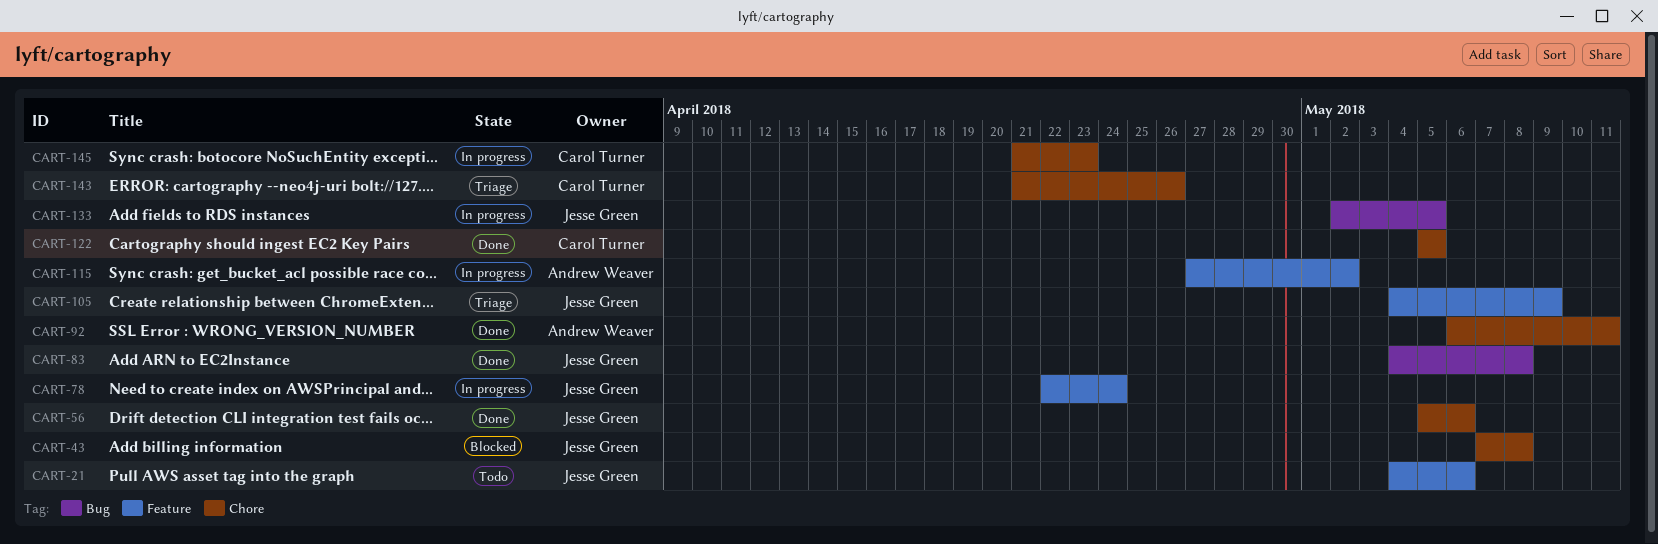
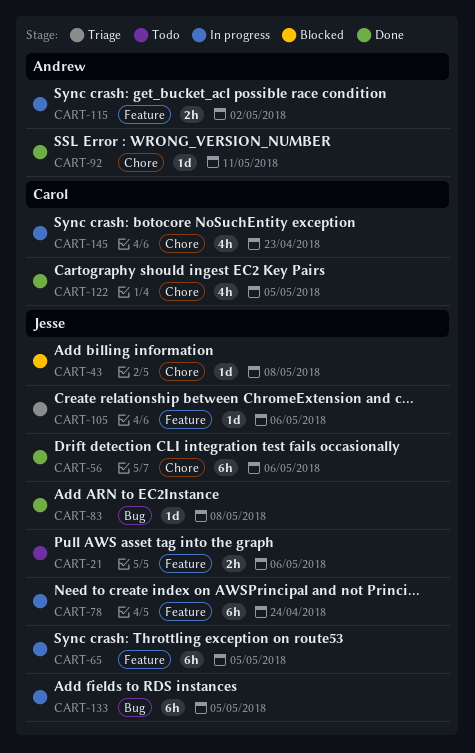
CART-65: none -> present
CART-105, due: May 9 -> May 6
CART-143: present -> none

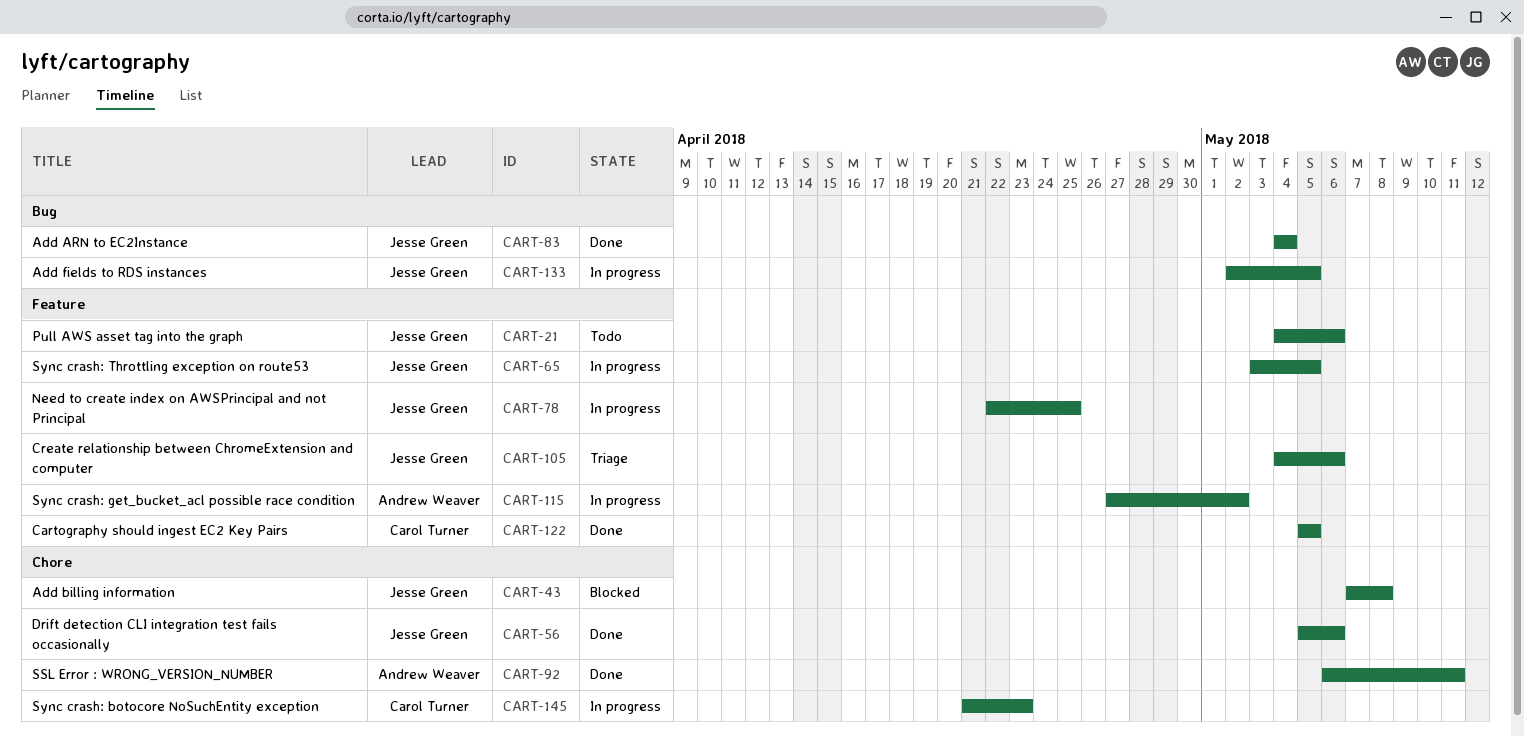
CART-78, due: Apr 24 -> Apr 25
CART-83, due: May 8 -> May 4
CART-122, label: Chore -> Feature

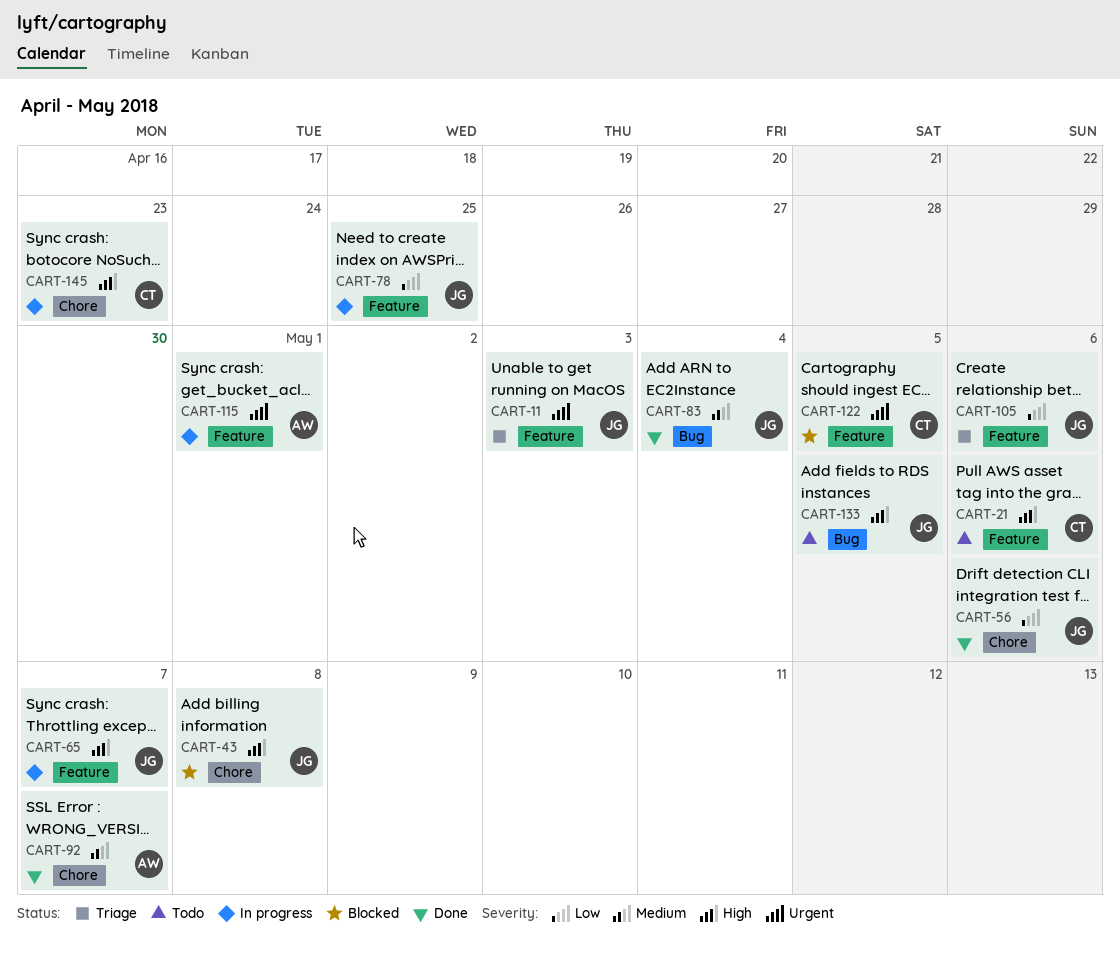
CART-11: none -> present
CART-21, owner: Jesse Green -> Carol Turner
CART-65, due: May 5 -> May 7
CART-92, due: May 11 -> May 7
CART-115, due: May 2 -> May 1
CART-122, status: Done -> Blocked
CART-133, status: In progress -> Todo

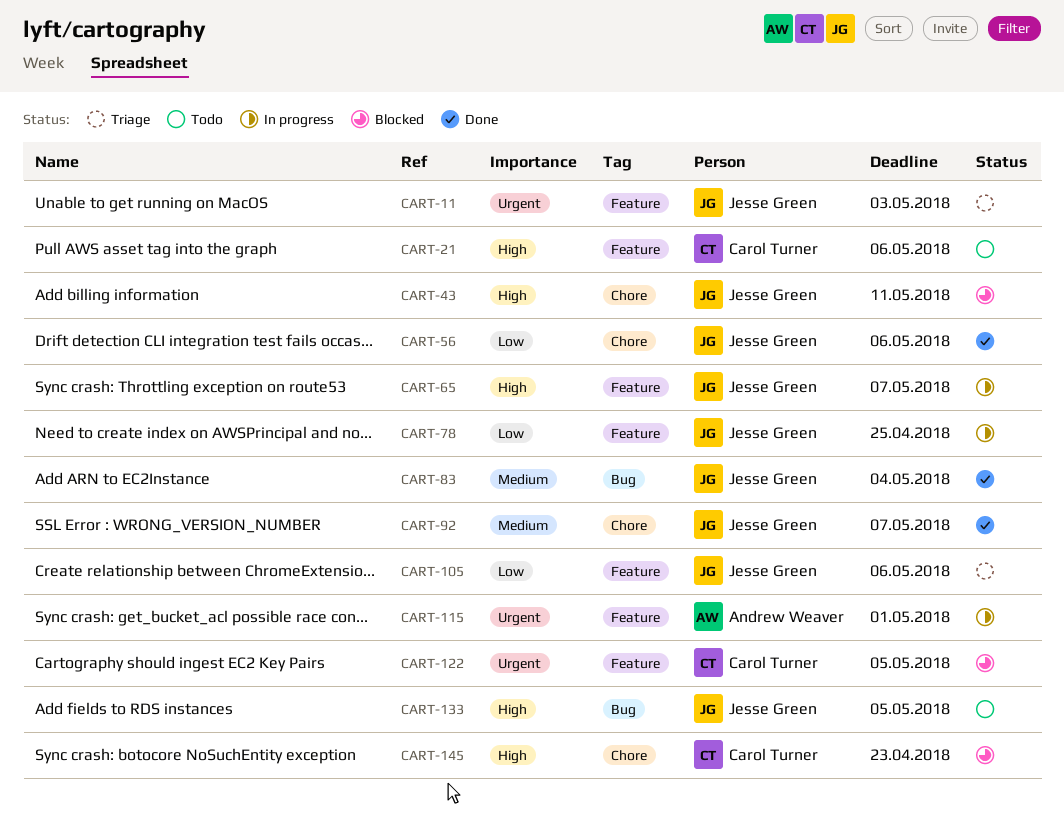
CART-43, due: May 8 -> May 11
CART-92, owner: Andrew Weaver -> Jesse Green
CART-145, status: In progress -> Blocked

